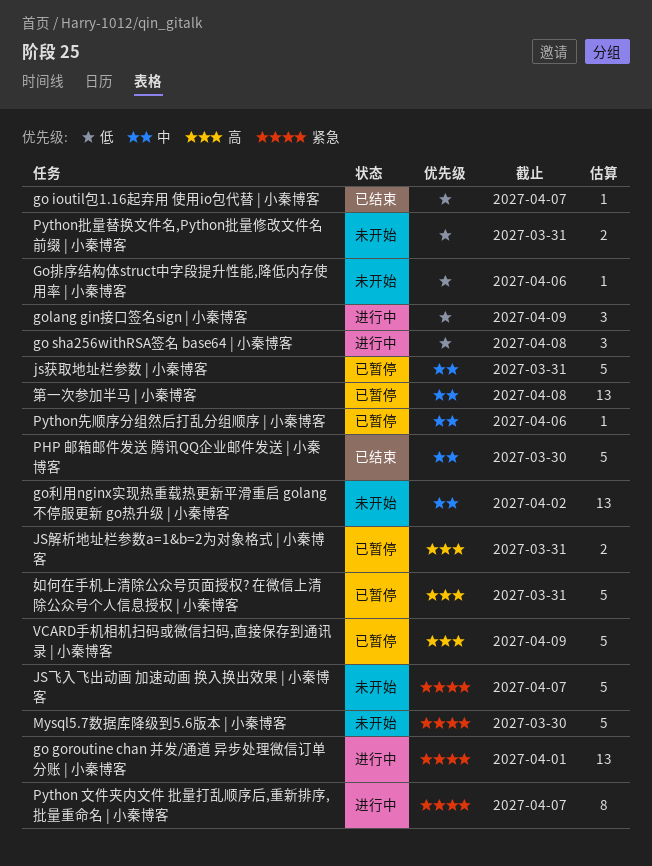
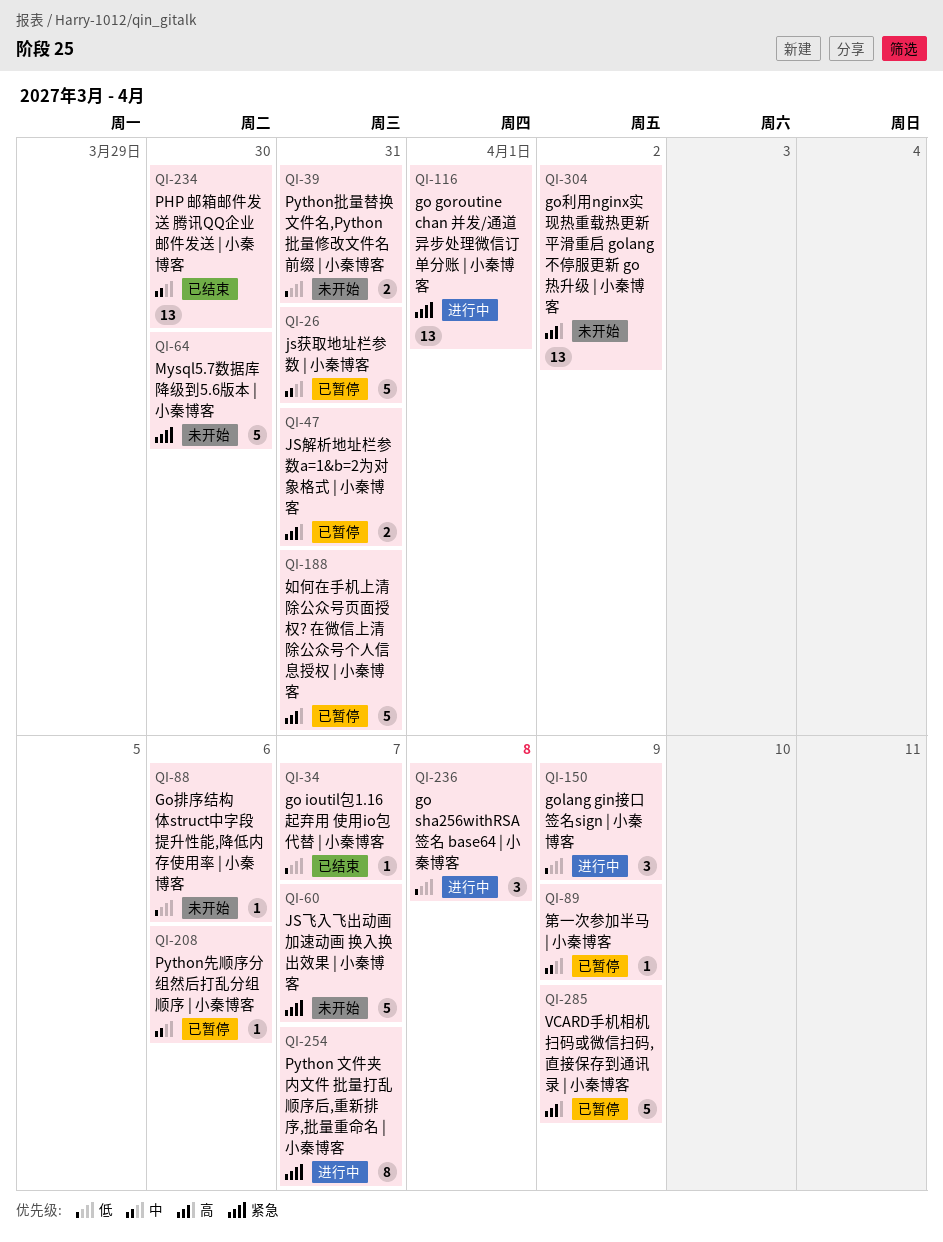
go利用nginx实现热重载热更新平滑重启 golang不停服更新 go热升级 | 小秦博客, priority: 中 -> 高
PHP 邮箱邮件发送 腾讯QQ企业邮件发送 | 小秦博客, estimate: 5 -> 13
第一次参加半马 | 小秦博客, estimate: 13 -> 1
第一次参加半马 | 小秦博客, due: Apr 8 -> Apr 9

